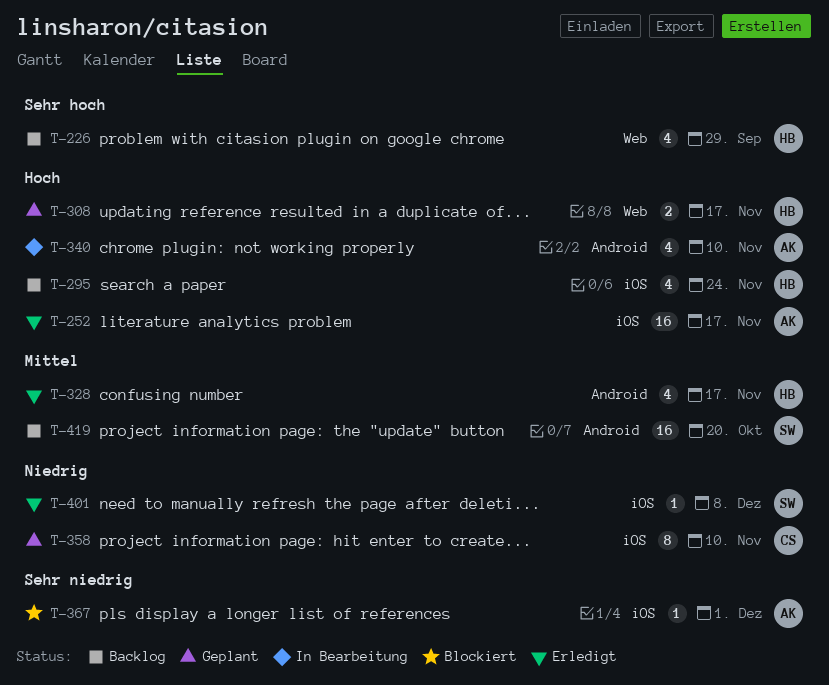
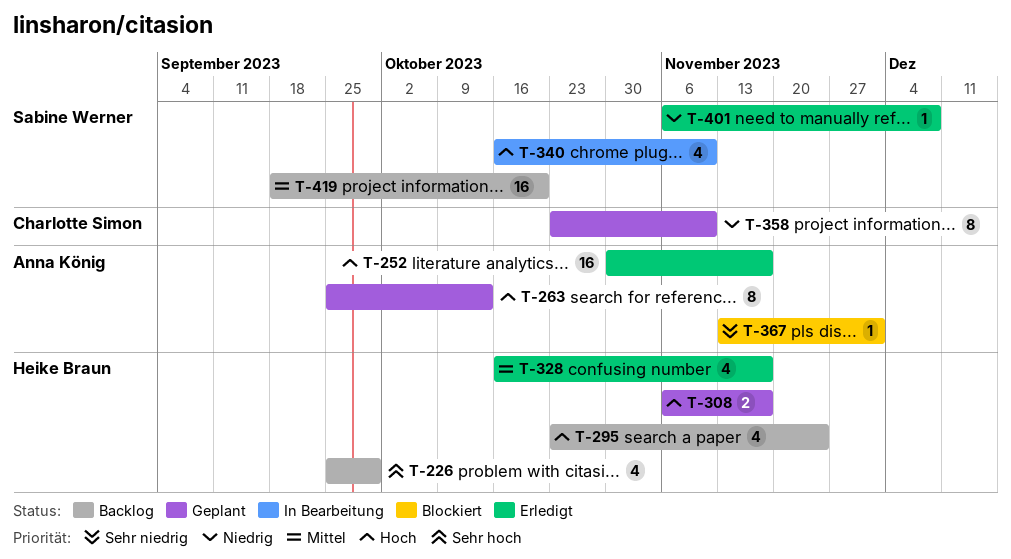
T-263: none -> present
T-340, owner: Anna König -> Sabine Werner

